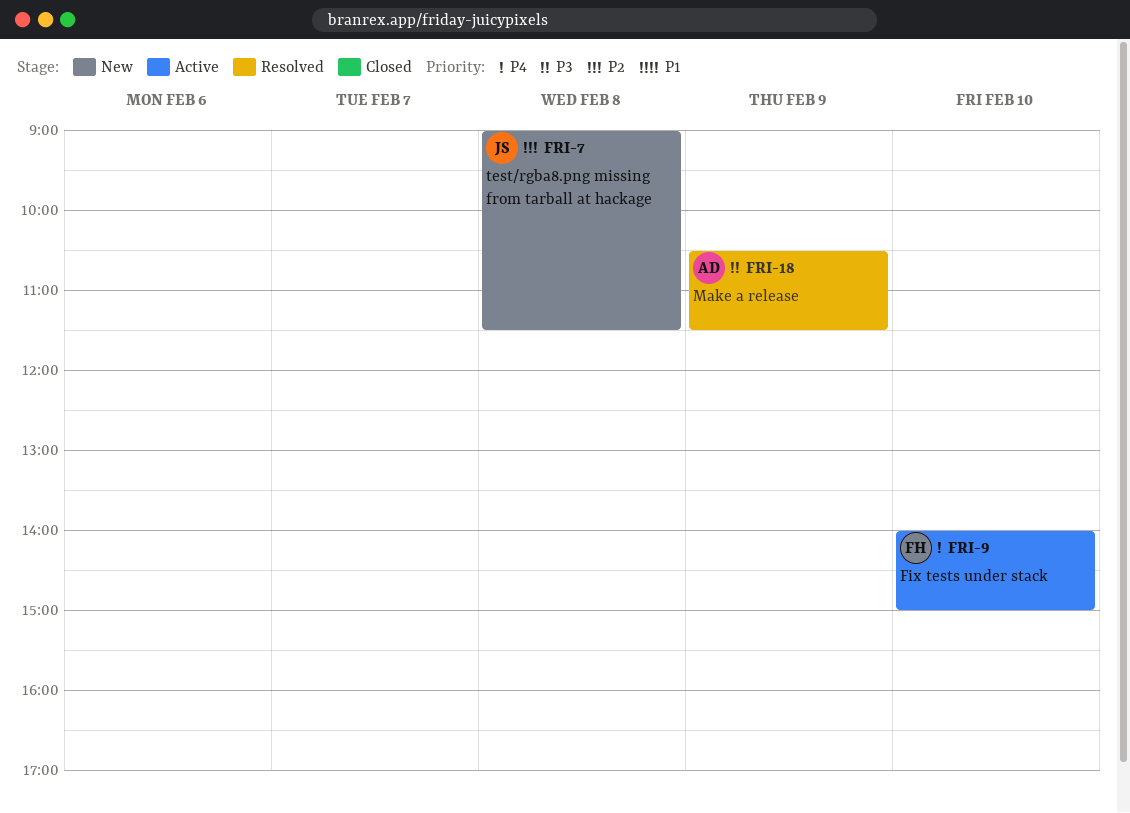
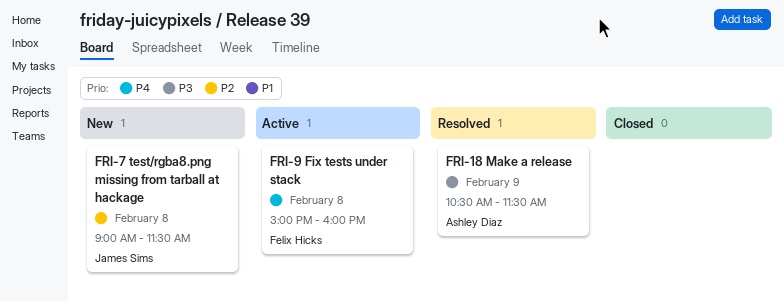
FRI-9, day: Feb 10 -> Feb 8
FRI-9, begins: 14:00 -> 15:00
FRI-9, ends: 15:00 -> 16:00

